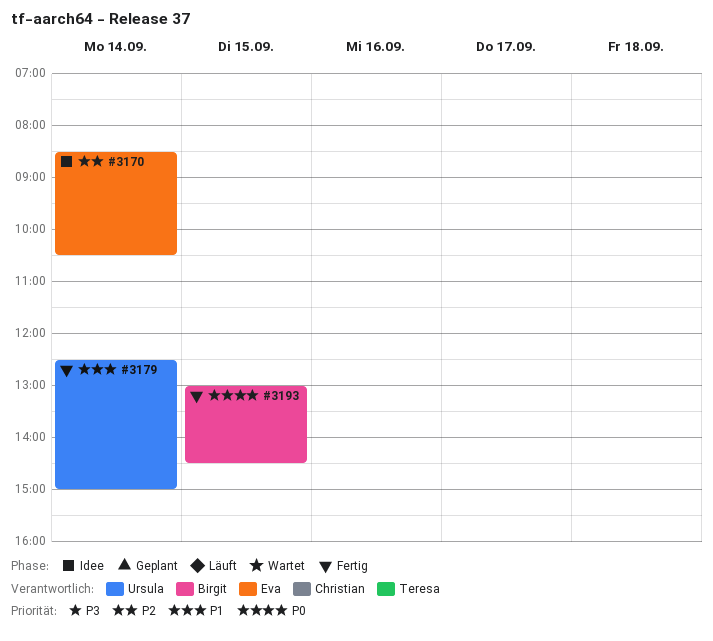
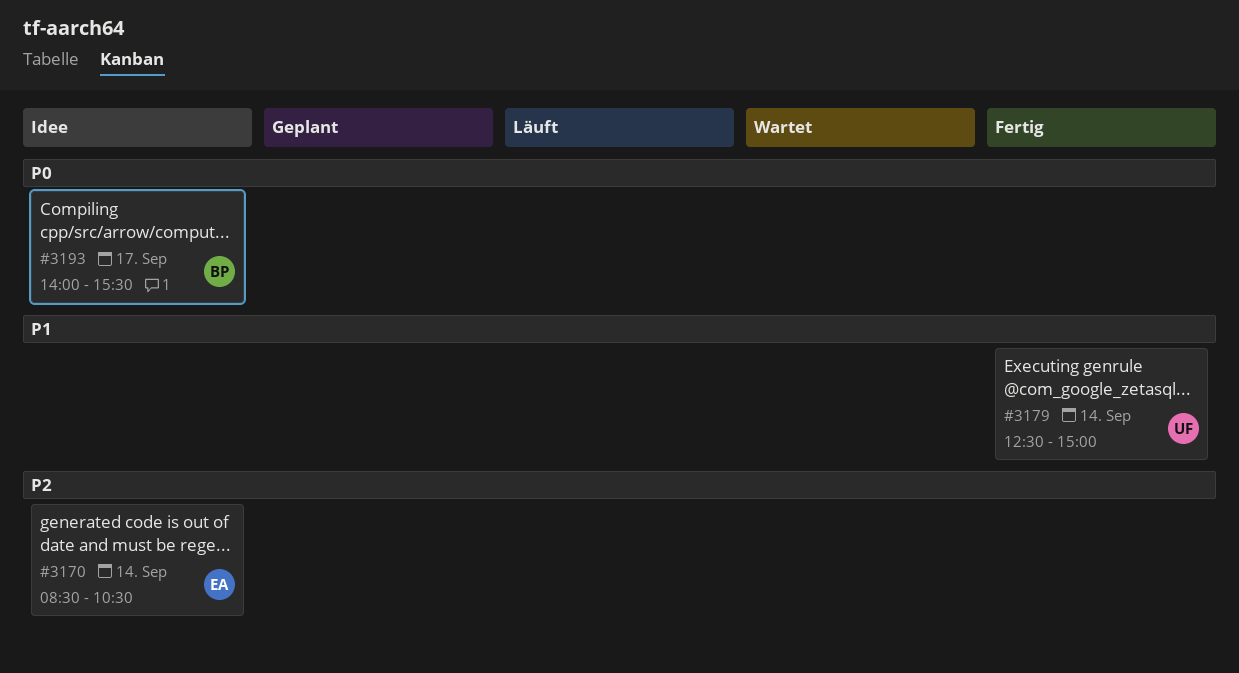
#3193, status: Fertig -> Idee
#3193, day: Sep 15 -> Sep 17
#3193, begins: 13:00 -> 14:00
#3193, ends: 14:30 -> 15:30

